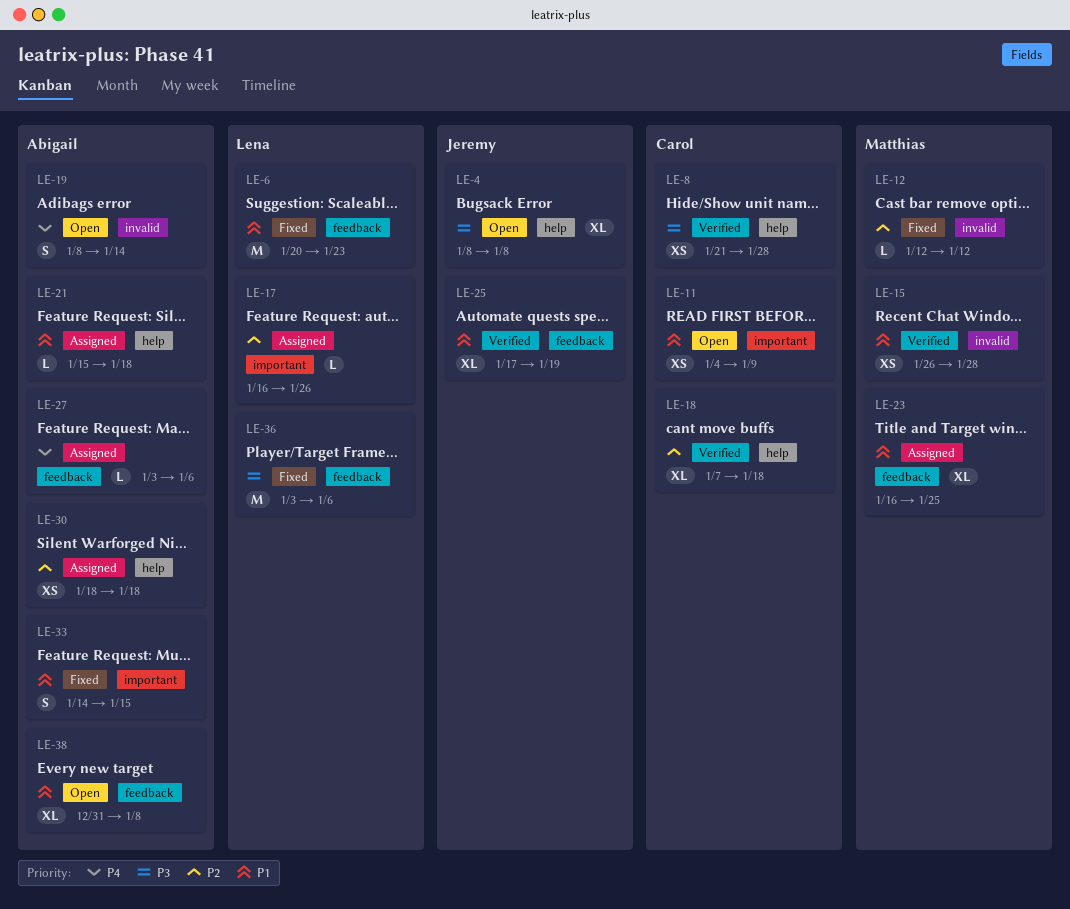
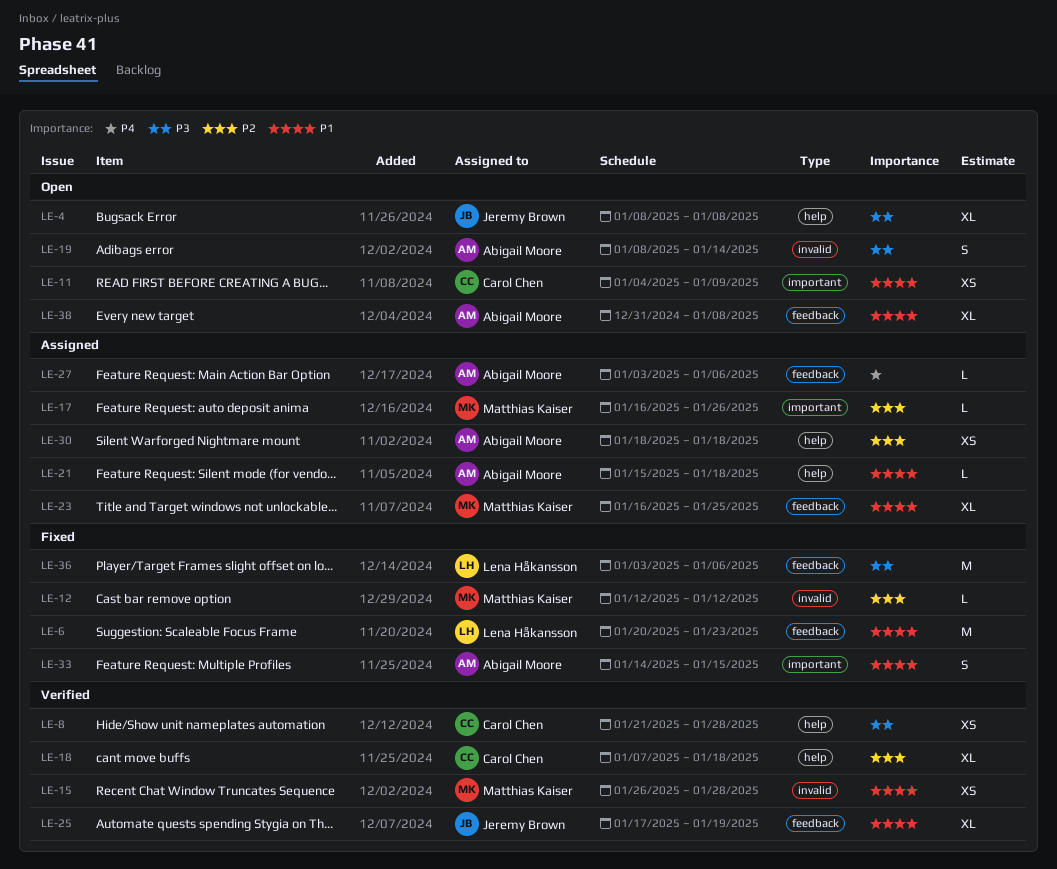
LE-17, owner: Lena Håkansson -> Matthias Kaiser
LE-19, priority: P4 -> P3

